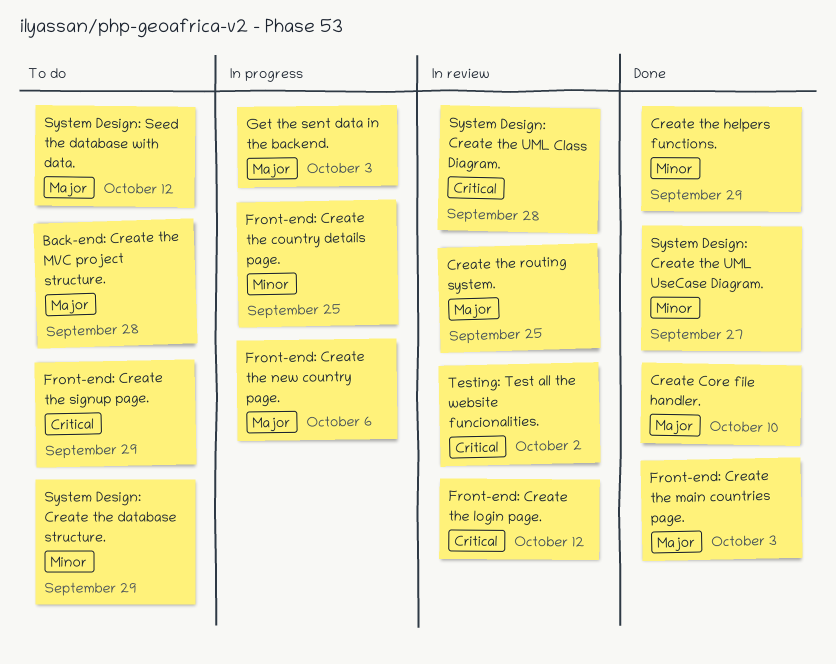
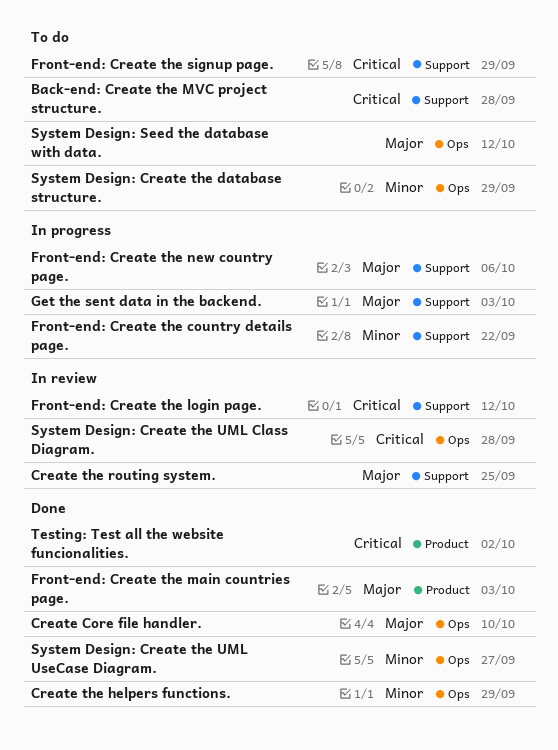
Back-end: Create the MVC project structure., priority: Major -> Critical
Front-end: Create the country details page., due: Sep 25 -> Sep 22
Testing: Test all the website funcionalities., status: In review -> Done

